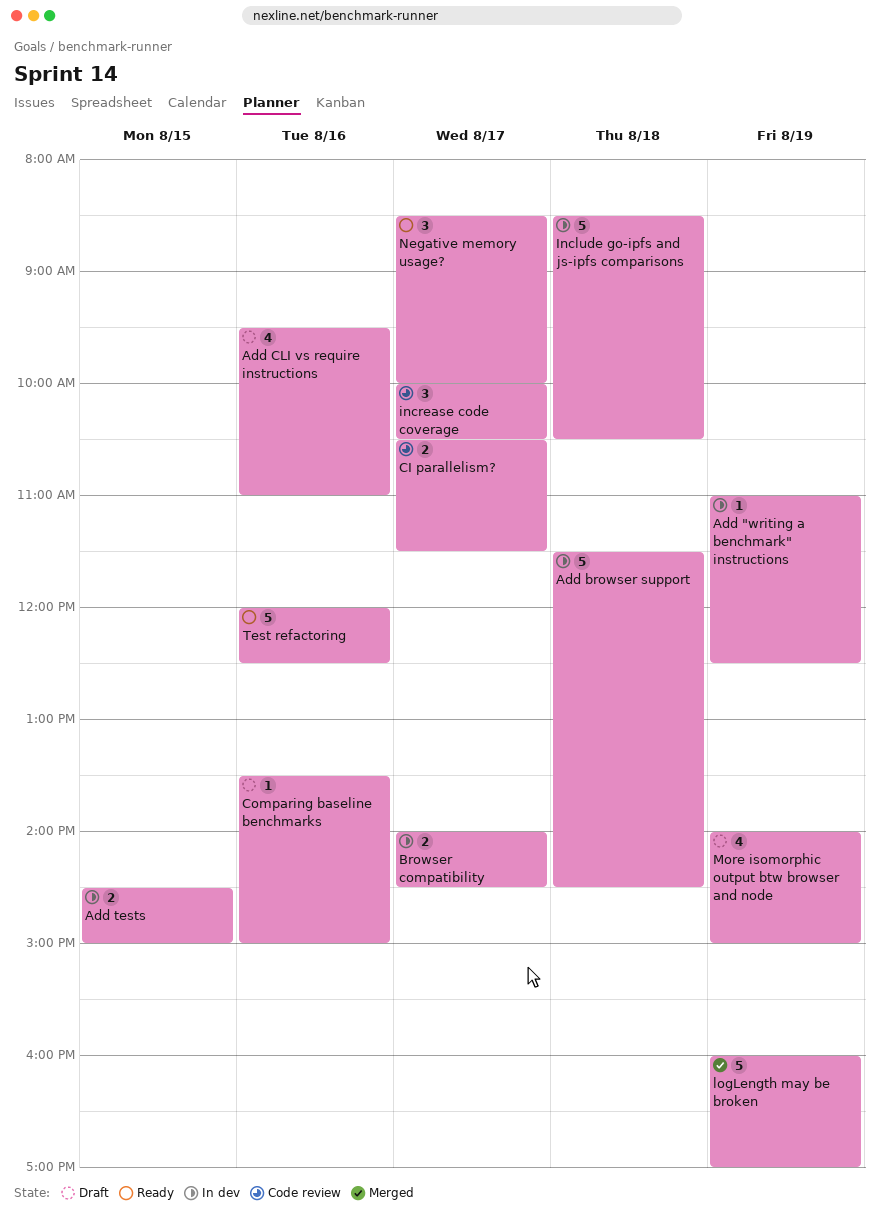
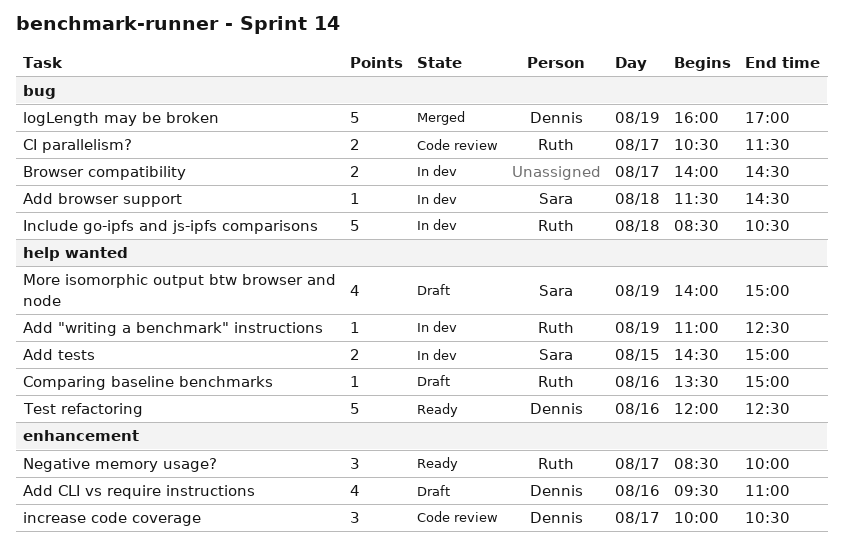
Add browser support, estimate: 5 -> 1

